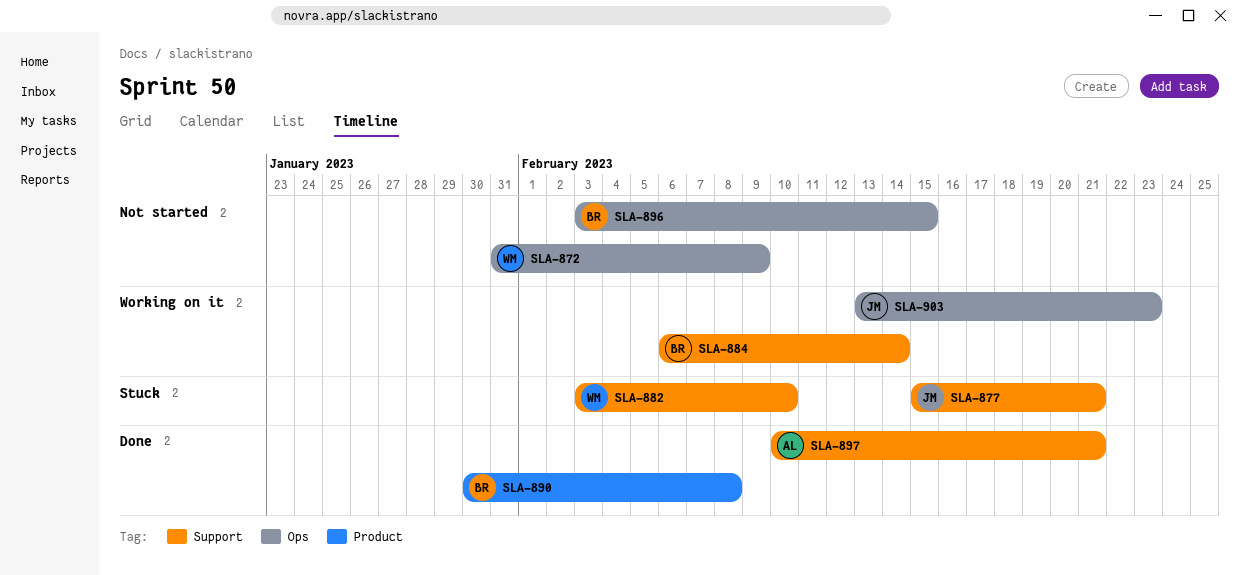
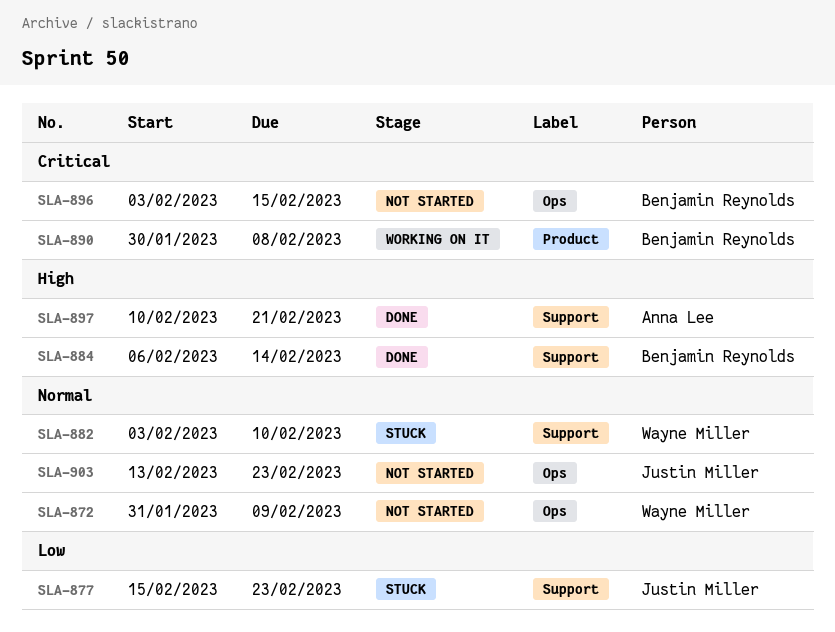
SLA-877, due: Feb 21 -> Feb 23
SLA-884, status: Working on it -> Done
SLA-890, status: Done -> Working on it
SLA-903, status: Working on it -> Not started

